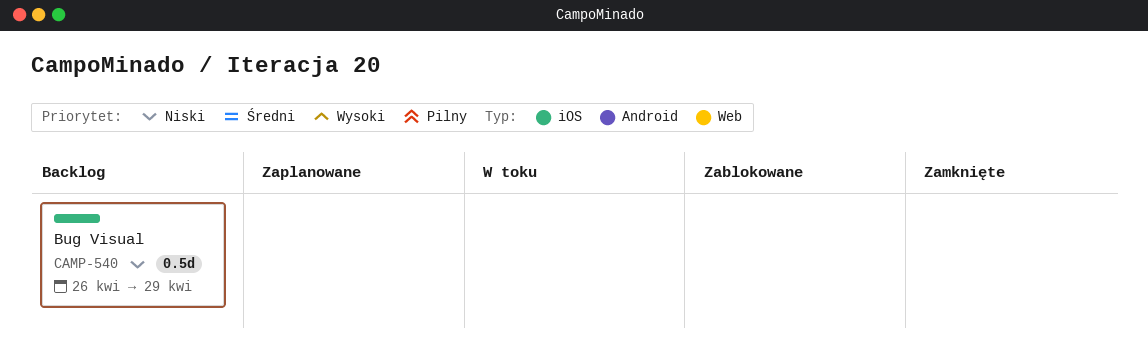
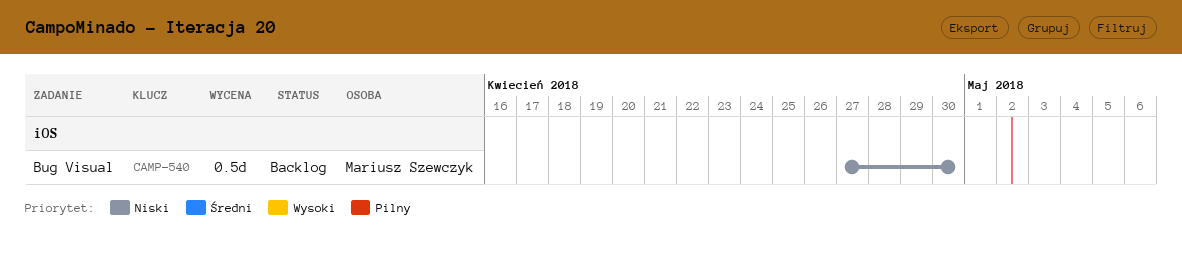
CAMP-540, start: Apr 26 -> Apr 27
CAMP-540, due: Apr 29 -> Apr 30

